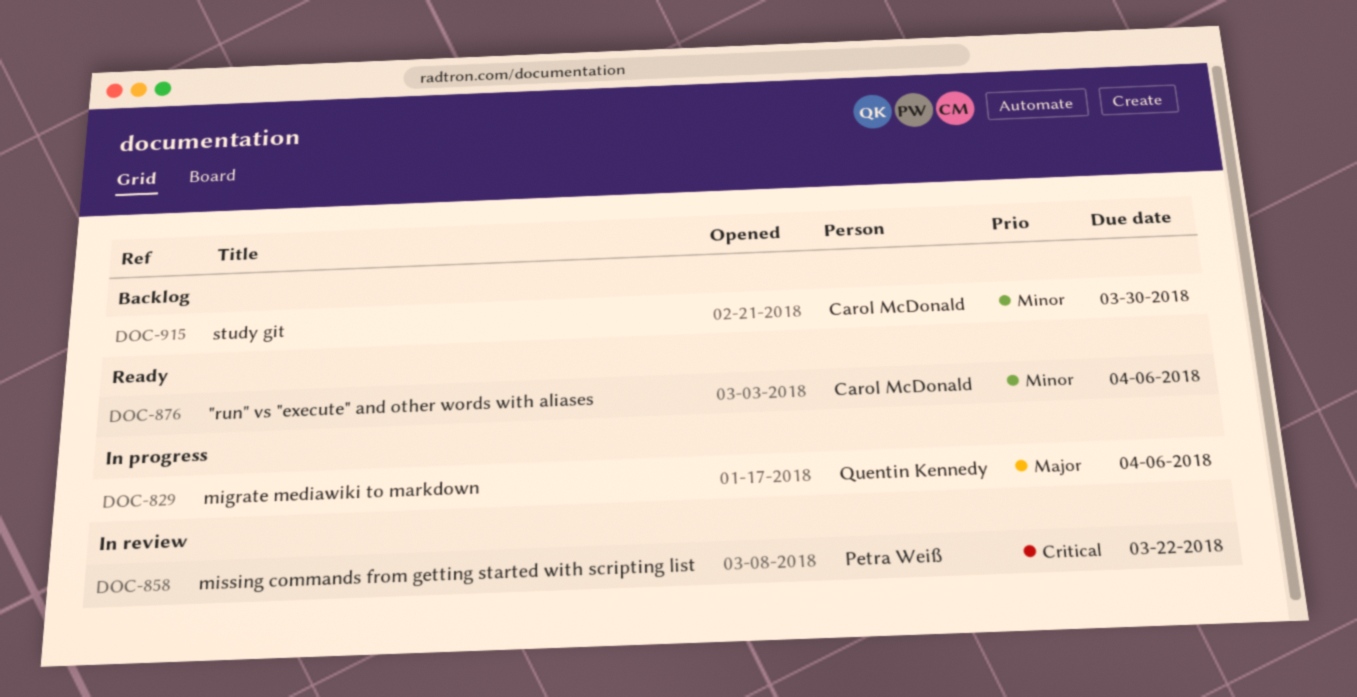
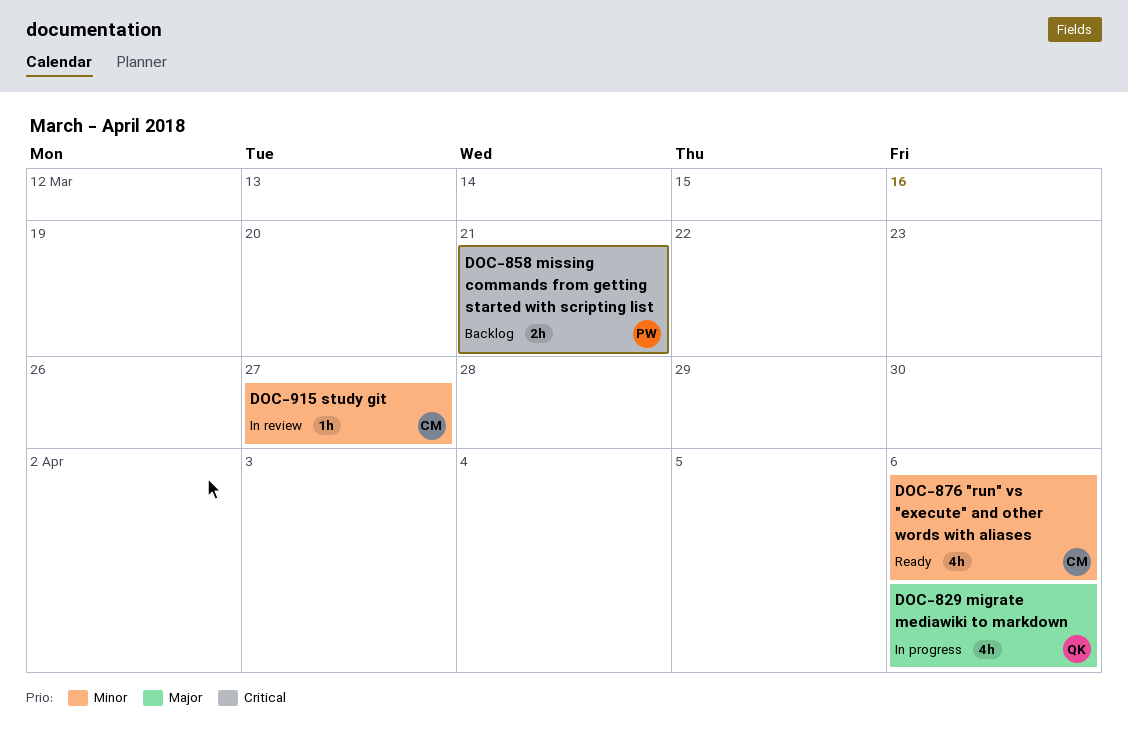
DOC-858, status: In review -> Backlog
DOC-858, due: Mar 22 -> Mar 21
DOC-915, status: Backlog -> In review
DOC-915, due: Mar 30 -> Mar 27

